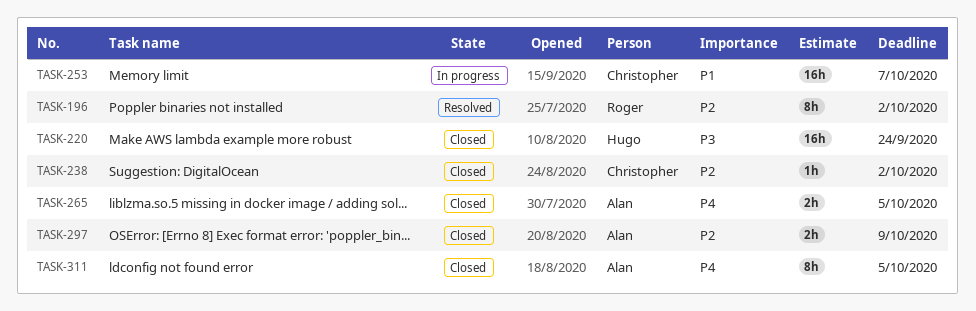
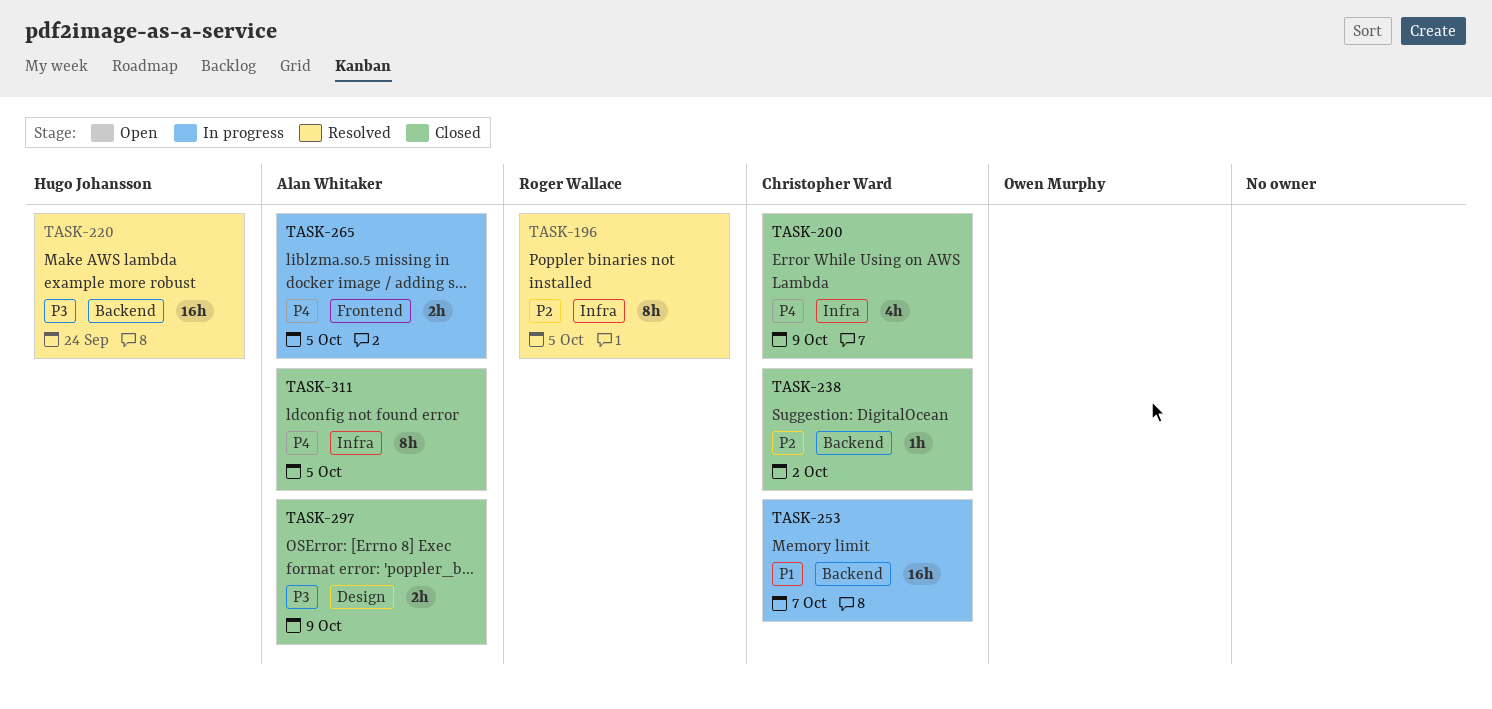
TASK-196, due: Oct 2 -> Oct 5
TASK-200: none -> present
TASK-220, status: Closed -> Resolved
TASK-265, status: Closed -> In progress
TASK-297, priority: P2 -> P3

